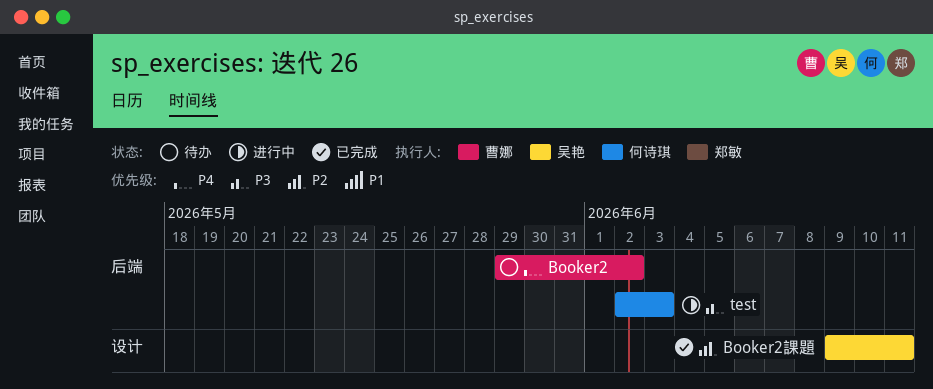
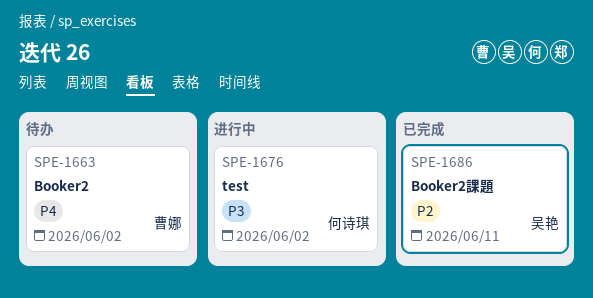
test, due: Jun 3 -> Jun 2

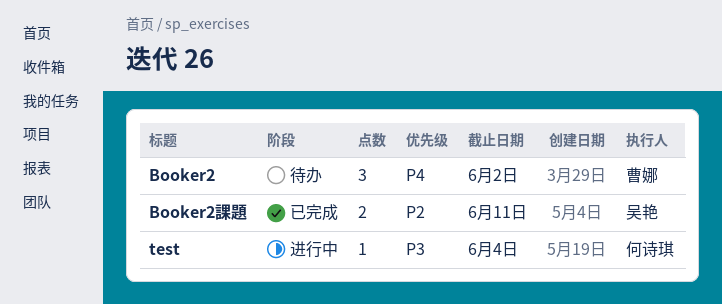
test, due: Jun 2 -> Jun 4

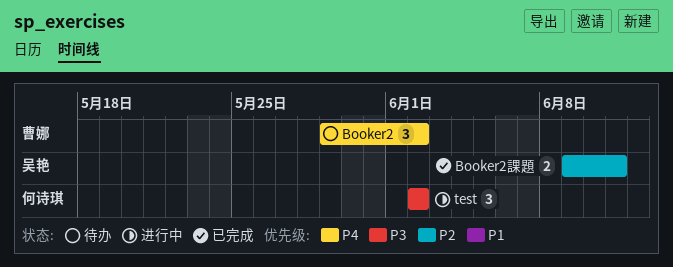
test, estimate: 1 -> 3
test, due: Jun 4 -> Jun 2

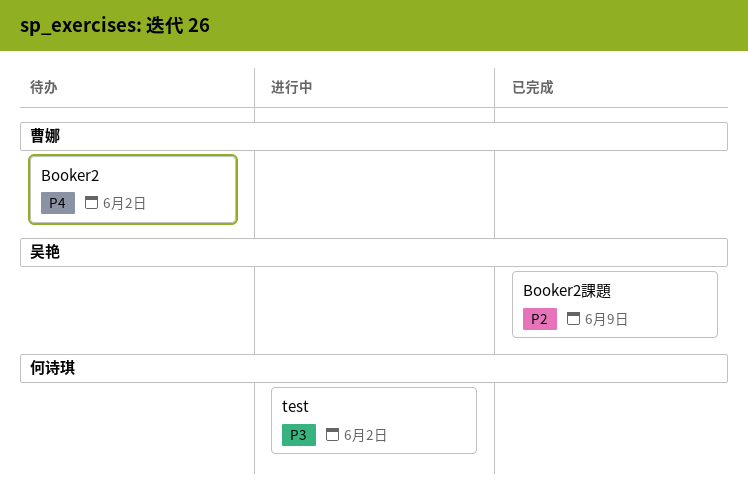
Booker2課題, due: Jun 11 -> Jun 9

